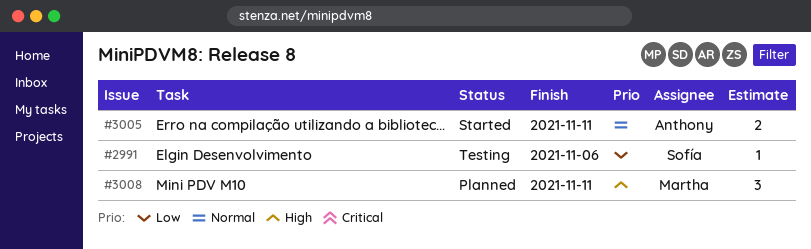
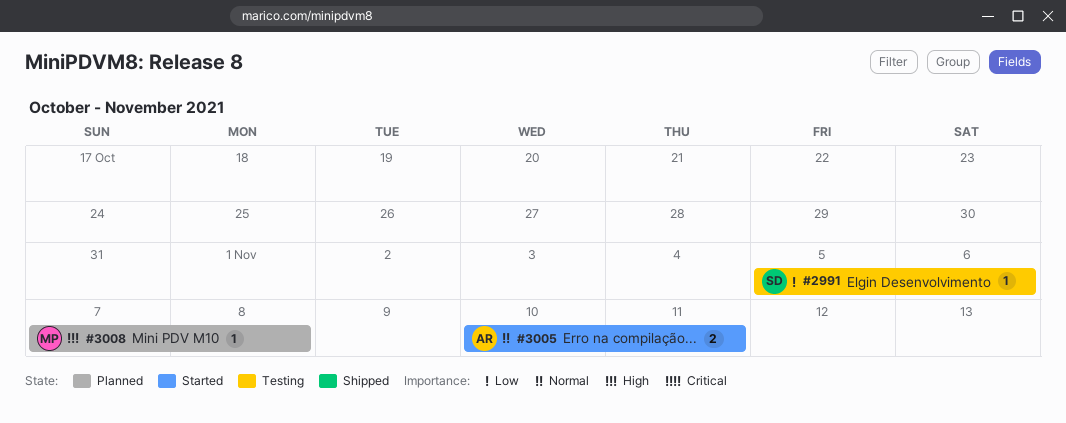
#3008, estimate: 3 -> 1
#3008, due: Nov 11 -> Nov 8

